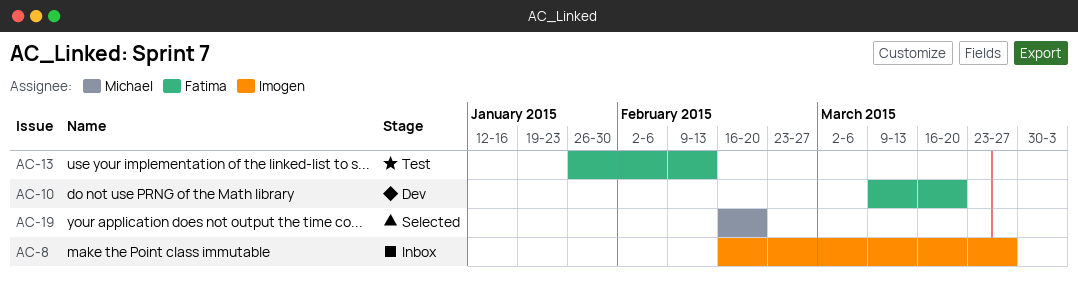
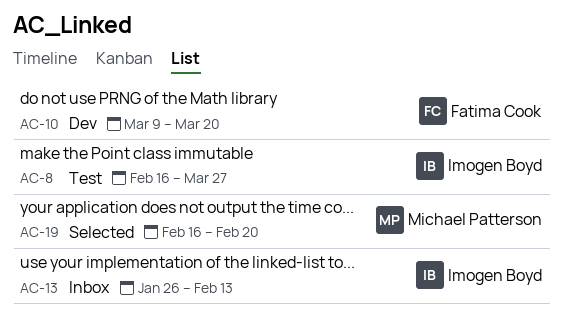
AC-8, status: Inbox -> Test
AC-13, status: Test -> Inbox
AC-13, owner: Fatima Cook -> Imogen Boyd

